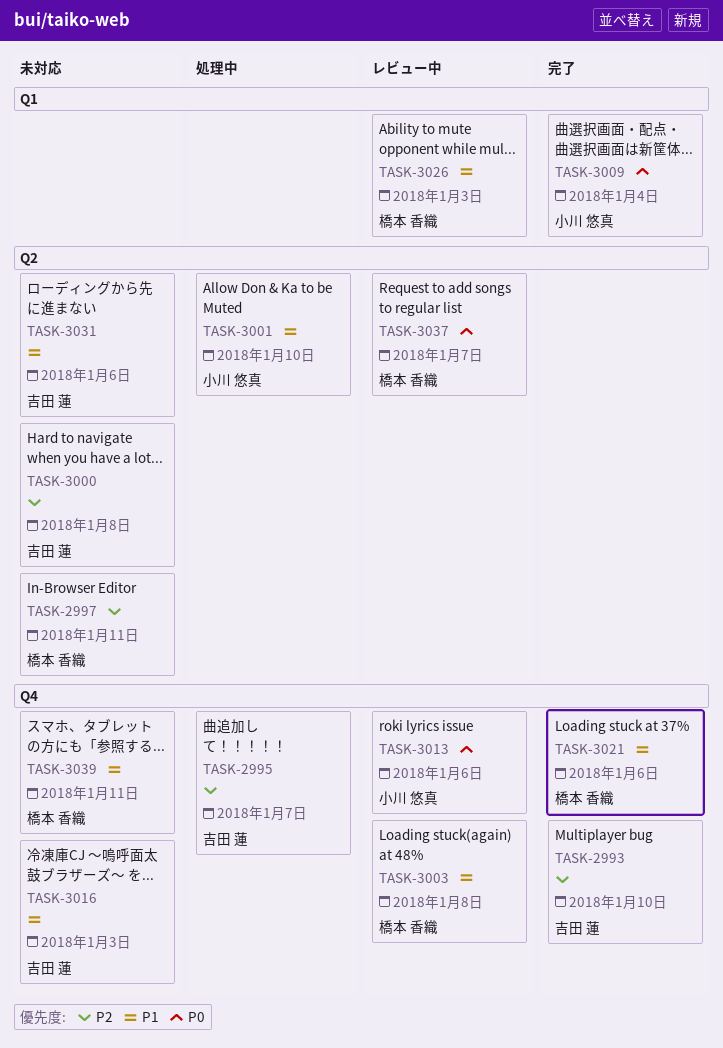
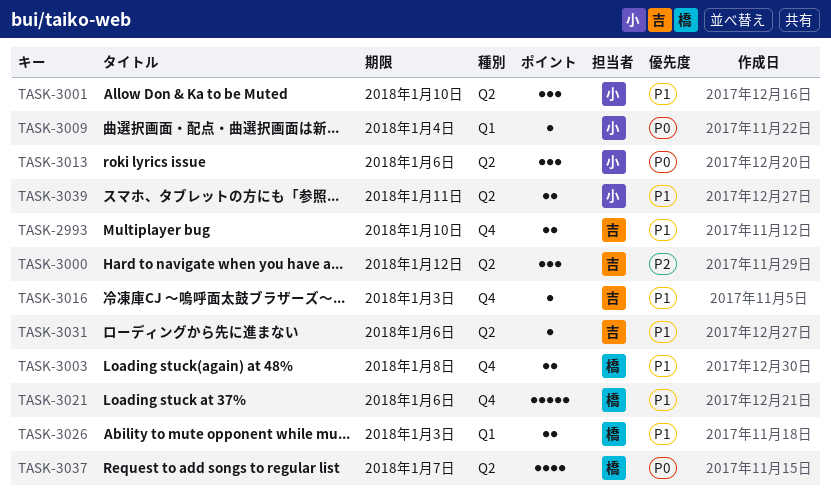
TASK-2993, priority: P2 -> P1
TASK-2995: present -> none
TASK-2997: present -> none
TASK-3000, due: Jan 8 -> Jan 12
TASK-3013, label: Q4 -> Q2
TASK-3039, owner: 橋本 香織 -> 小川 悠真
TASK-3039, label: Q4 -> Q2

